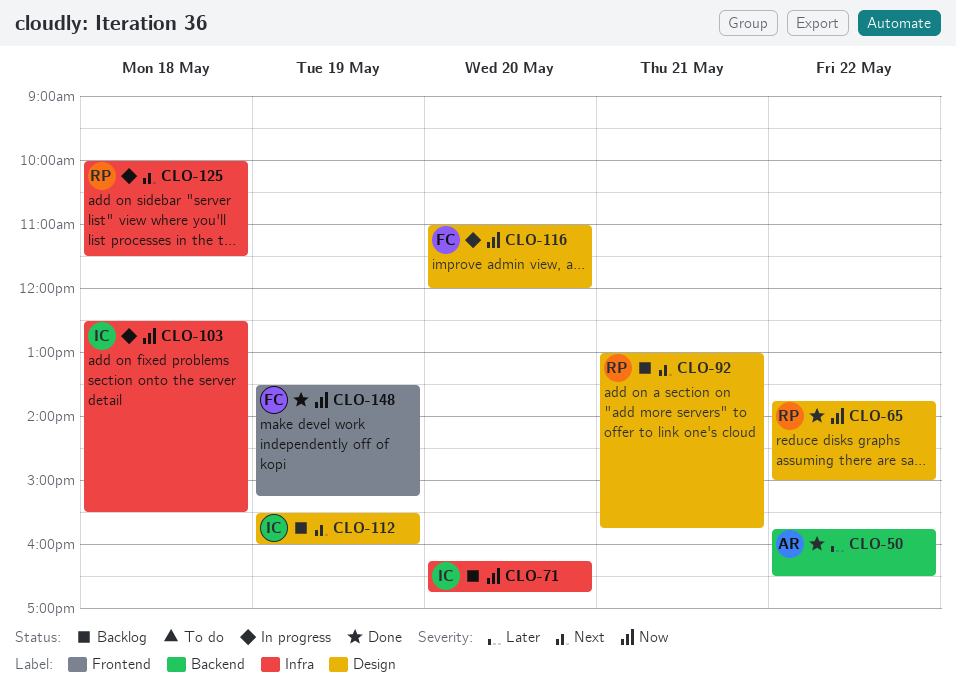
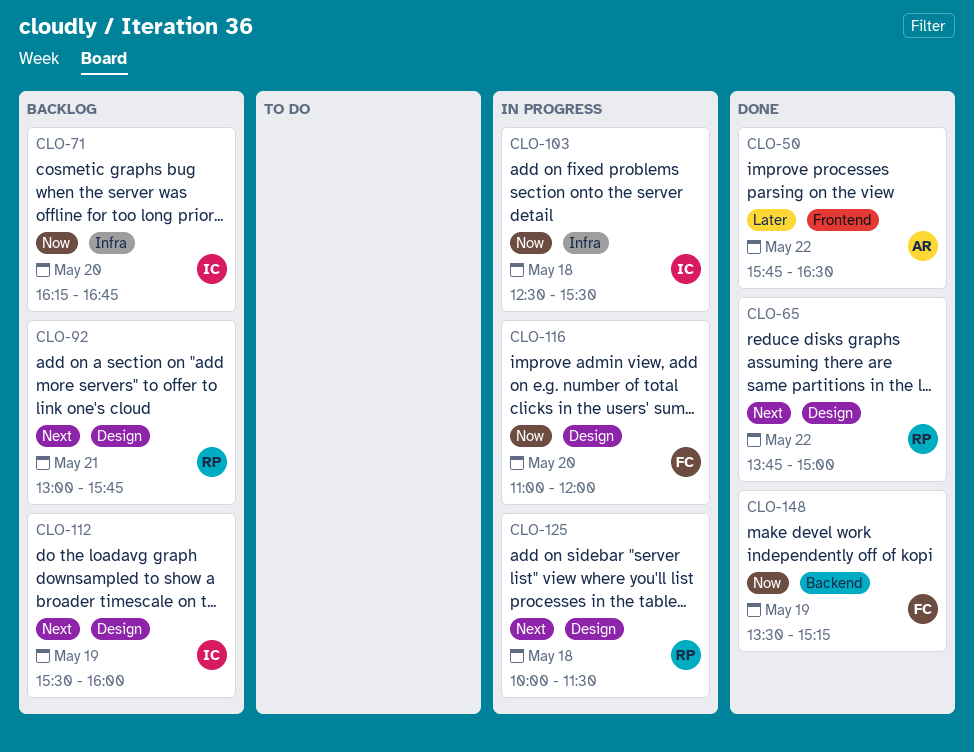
CLO-50, label: Backend -> Frontend
CLO-65, priority: Now -> Next
CLO-125, label: Infra -> Design
CLO-148, label: Frontend -> Backend

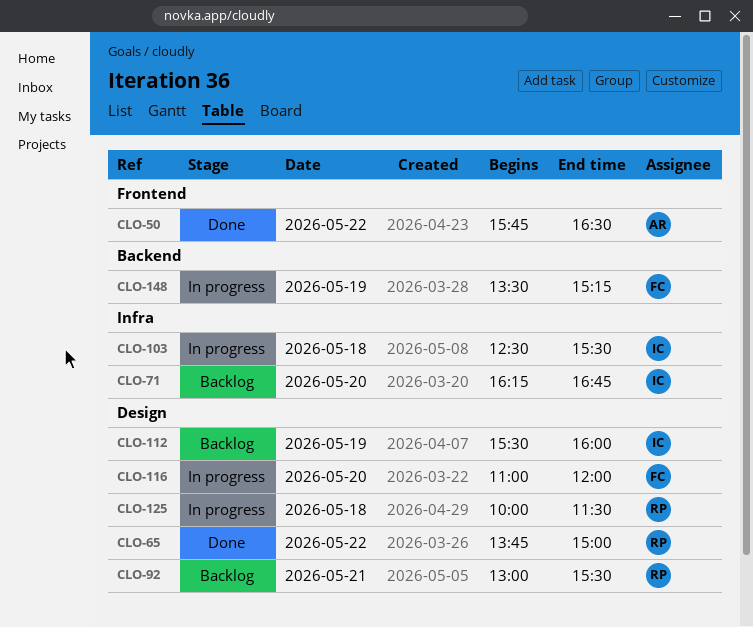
CLO-92, ends: 15:45 -> 15:30
CLO-148, status: Done -> In progress

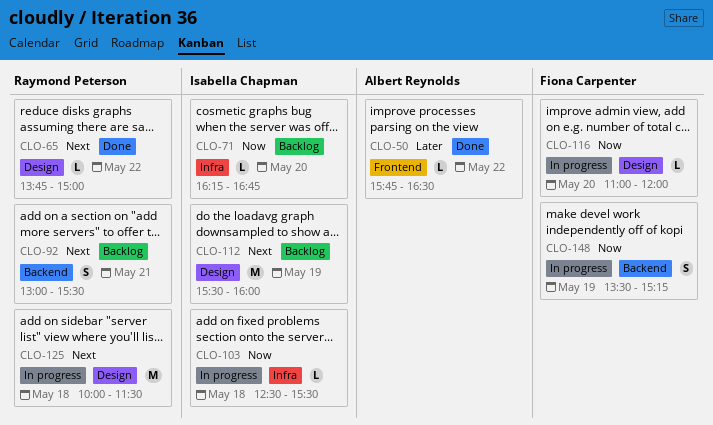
CLO-92, label: Design -> Backend

